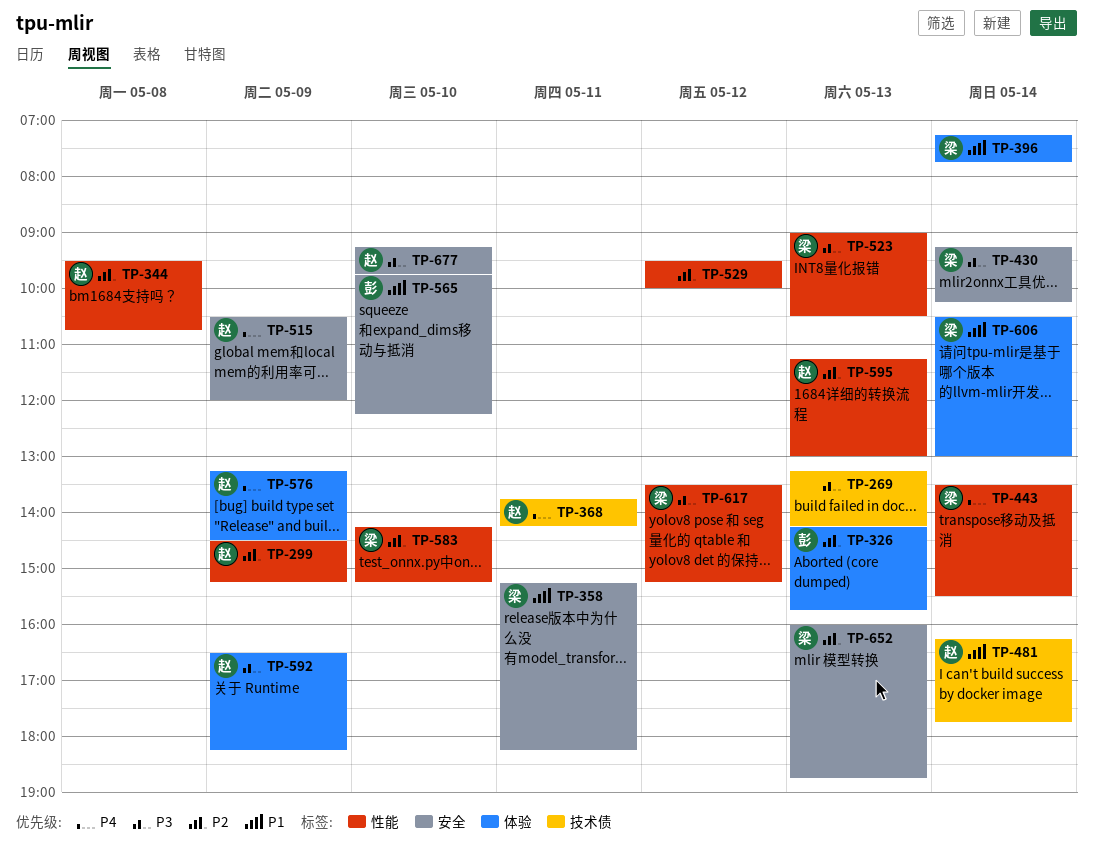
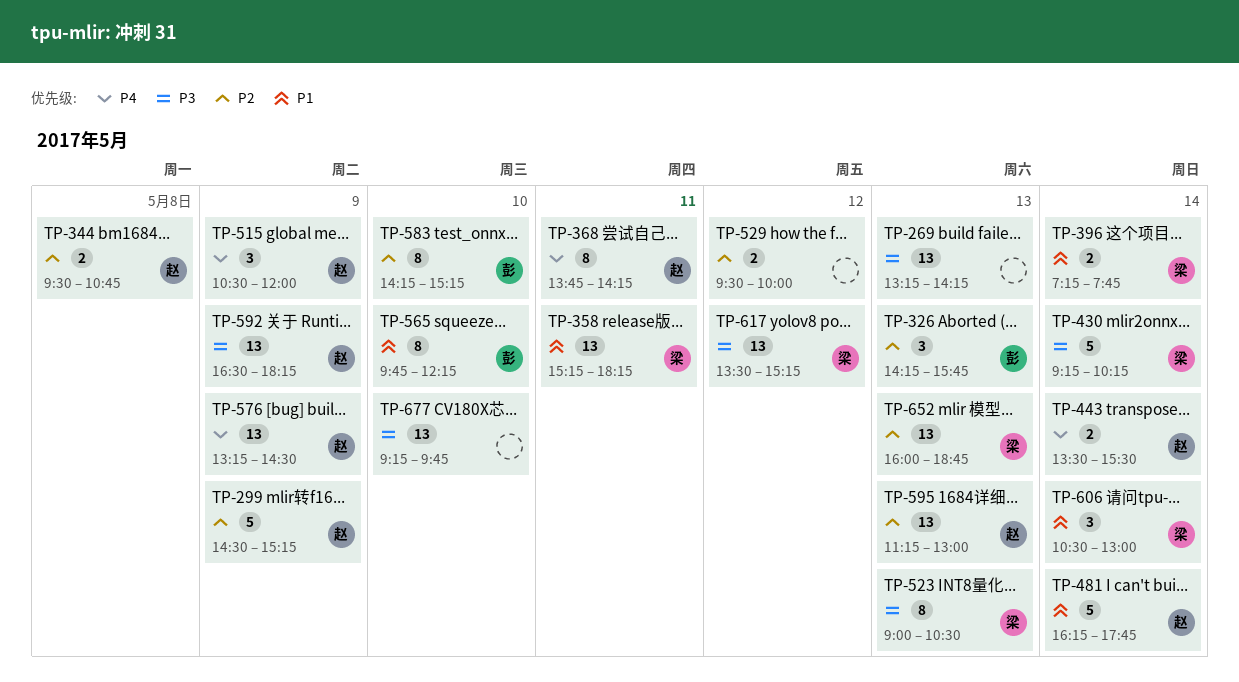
TP-443, owner: 梁 -> 赵
TP-583, owner: 梁 -> 彭
TP-677, owner: 赵 -> none

